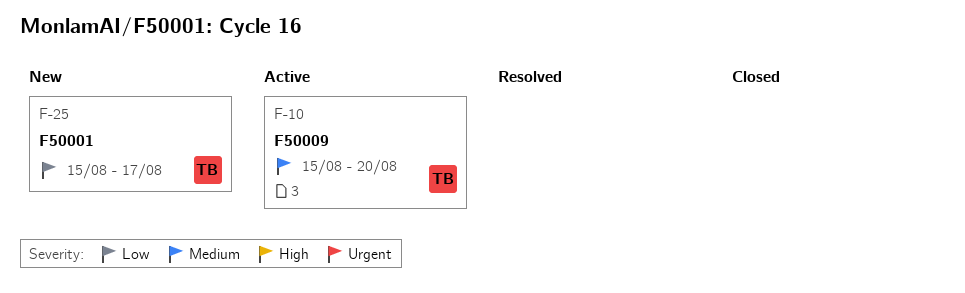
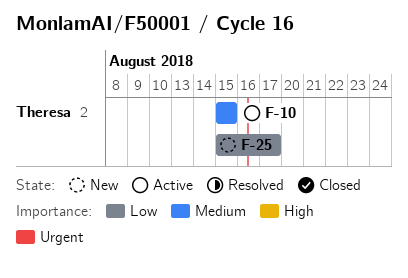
F-10, due: Aug 20 -> Aug 15

